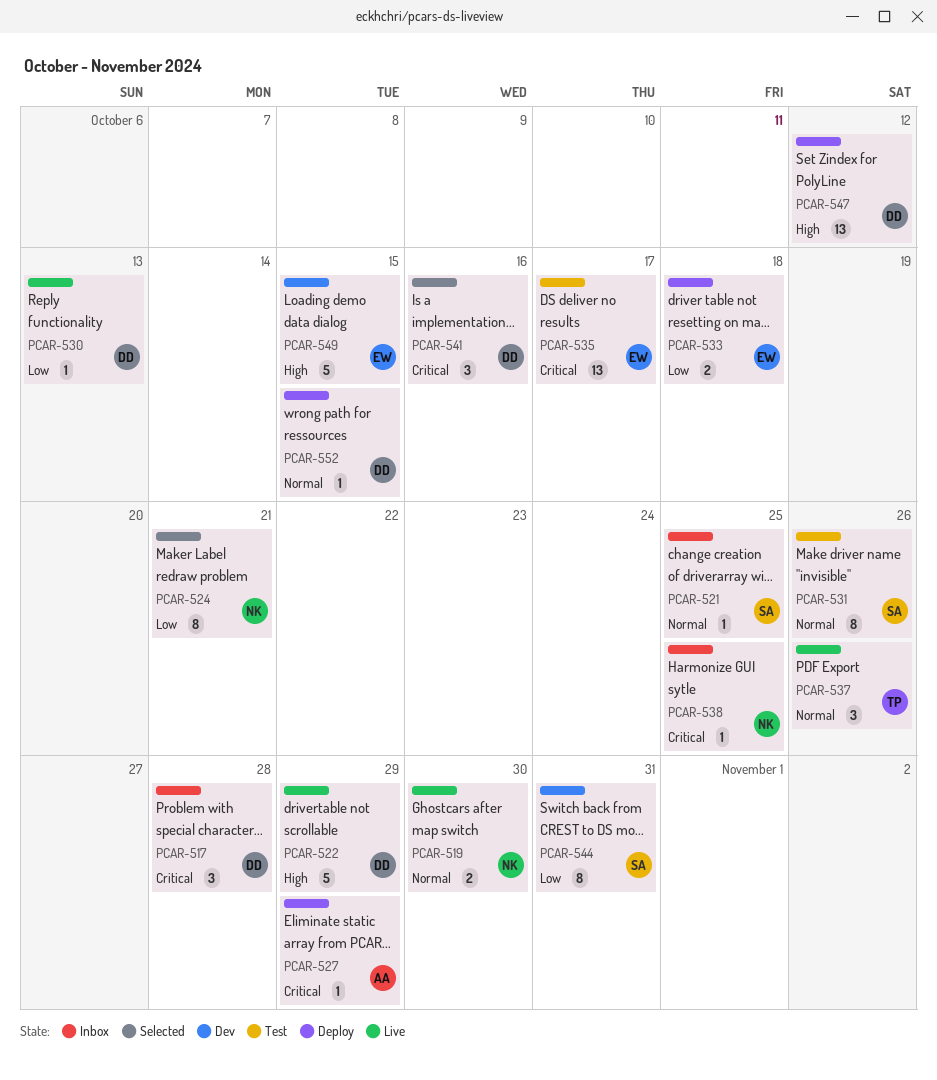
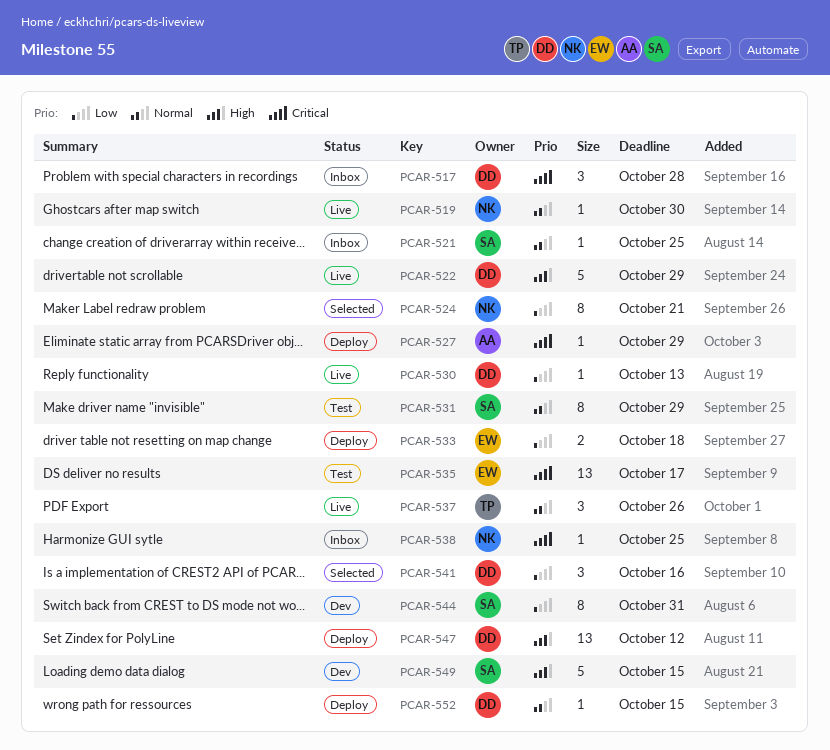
PCAR-519, estimate: 2 -> 1
PCAR-531, due: Oct 26 -> Oct 29
PCAR-541, priority: Critical -> Low
PCAR-549, owner: EW -> SA

